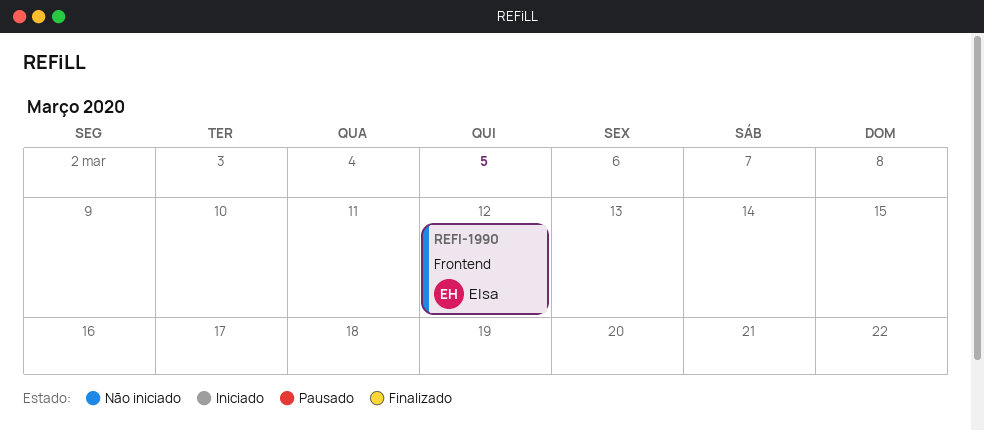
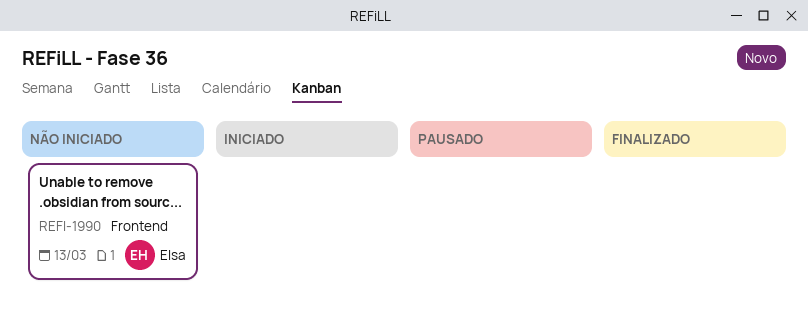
REFI-1990, due: Mar 12 -> Mar 13

